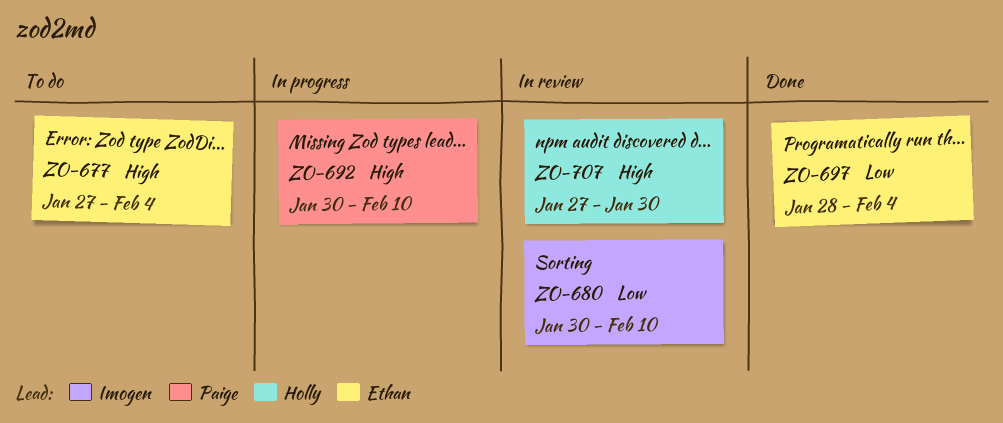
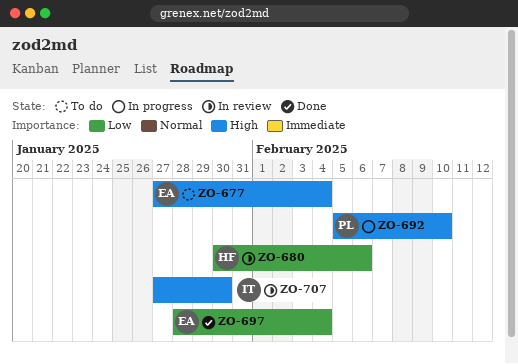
ZO-680, owner: Imogen -> Holly
ZO-680, due: Feb 10 -> Feb 6
ZO-692, start: Jan 30 -> Feb 5
ZO-707, owner: Holly -> Imogen

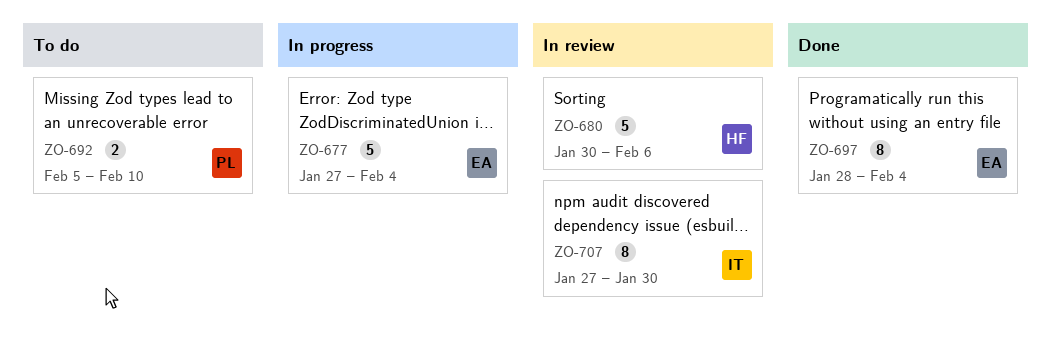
ZO-677, status: To do -> In progress
ZO-692, status: In progress -> To do

